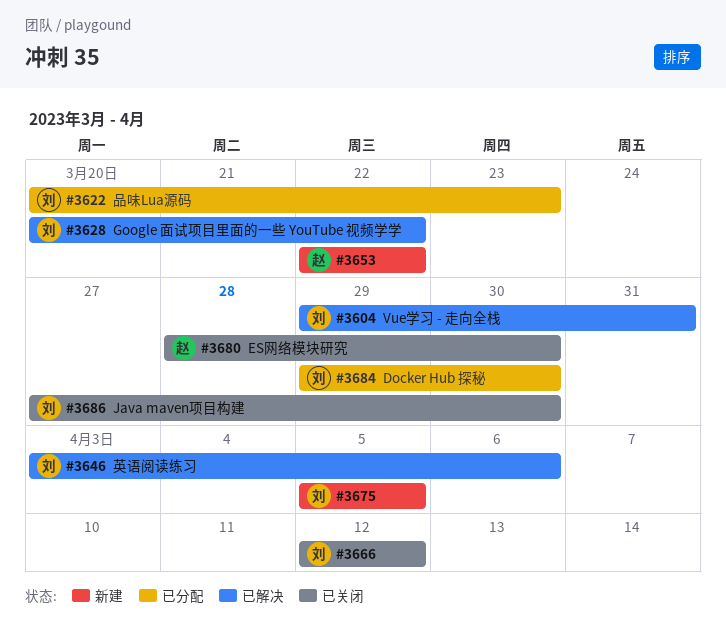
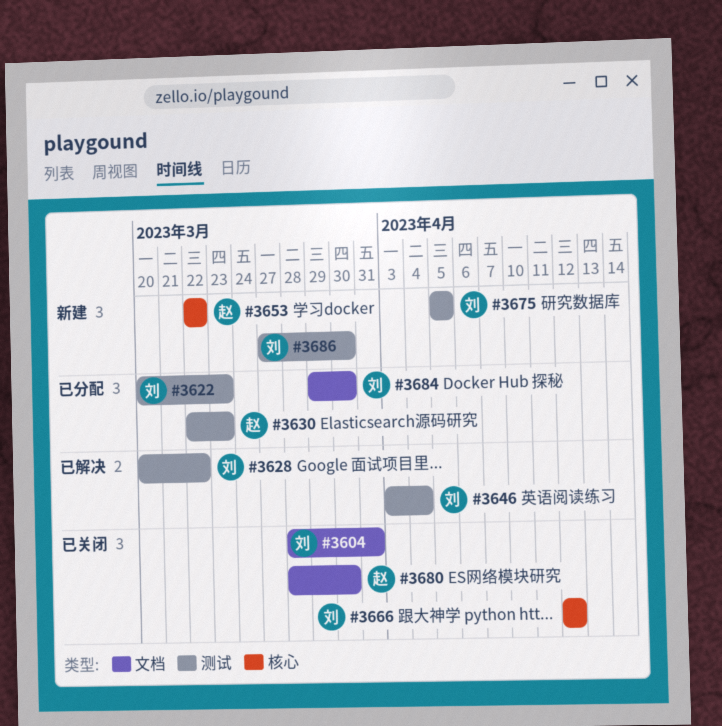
#3604, status: 已解决 -> 已关闭
#3604, start: Mar 29 -> Mar 28
#3630: none -> present
#3646, due: Apr 6 -> Apr 4
#3686, status: 已关闭 -> 新建

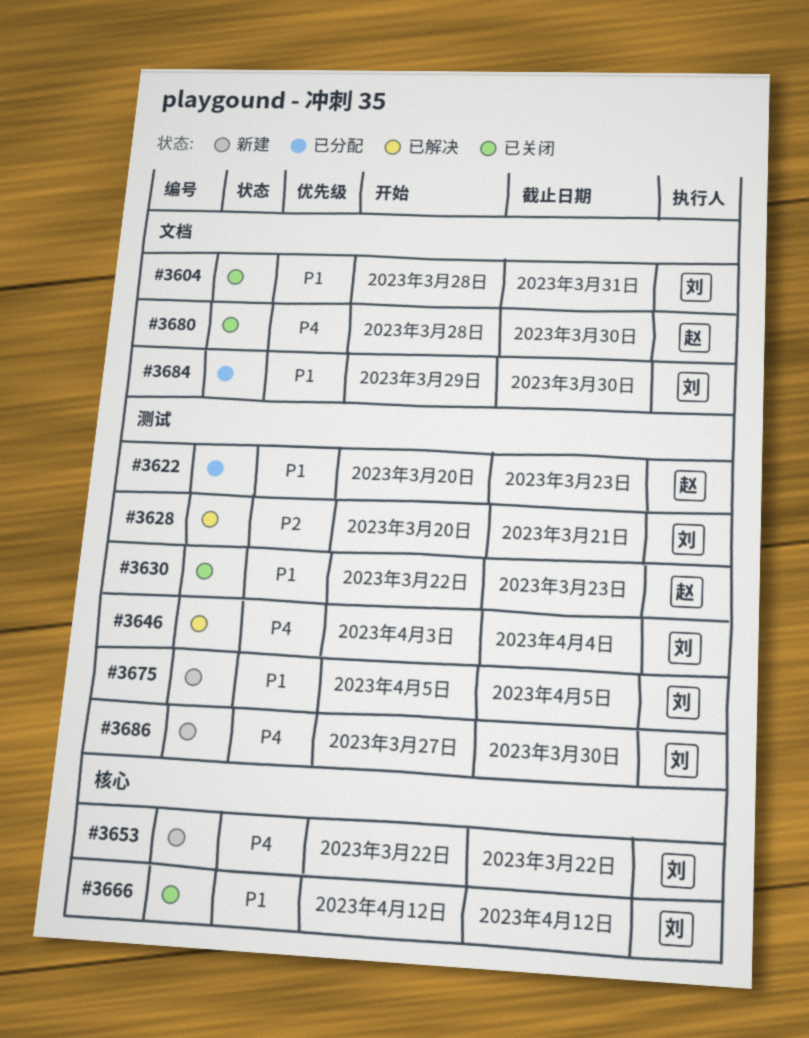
#3622, owner: 刘 -> 赵
#3628, due: Mar 22 -> Mar 21
#3630, status: 已分配 -> 已关闭
#3653, owner: 赵 -> 刘

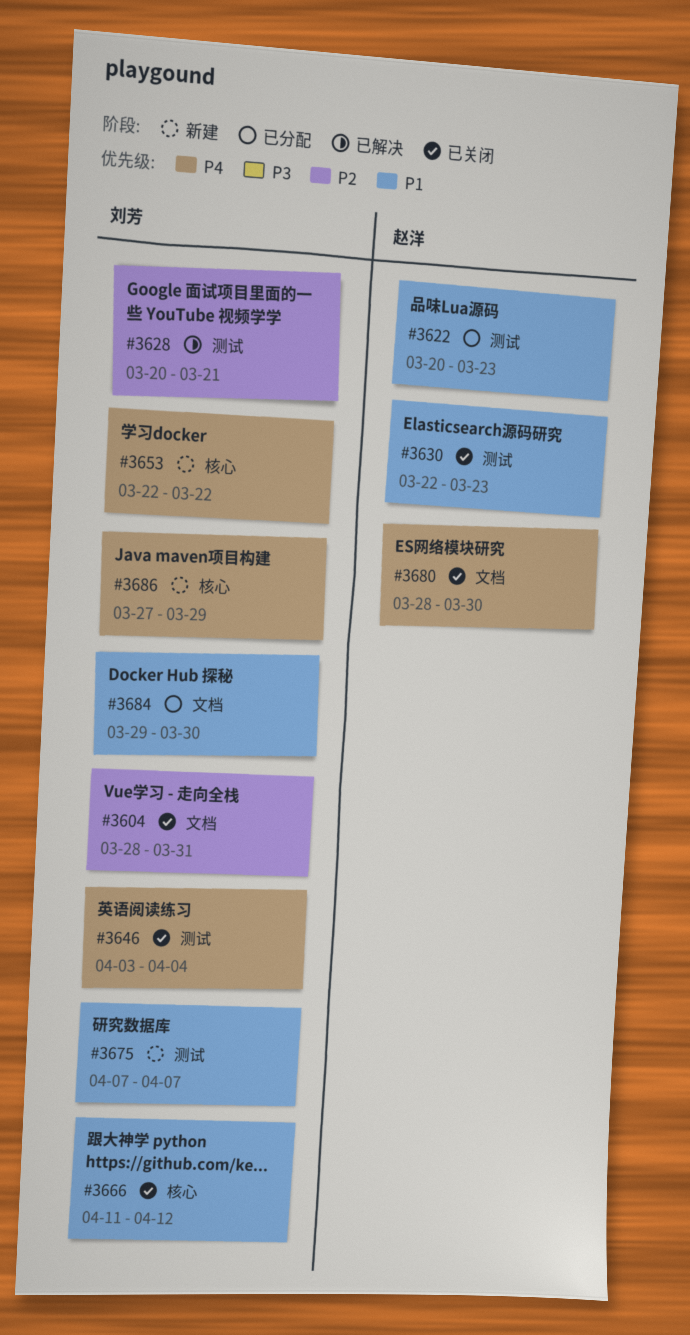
#3604, priority: P1 -> P2
#3646, status: 已解决 -> 已关闭
#3666, start: Apr 12 -> Apr 11
#3675, start: Apr 5 -> Apr 7
#3675, due: Apr 5 -> Apr 7
#3686, label: 测试 -> 核心
#3686, due: Mar 30 -> Mar 29

